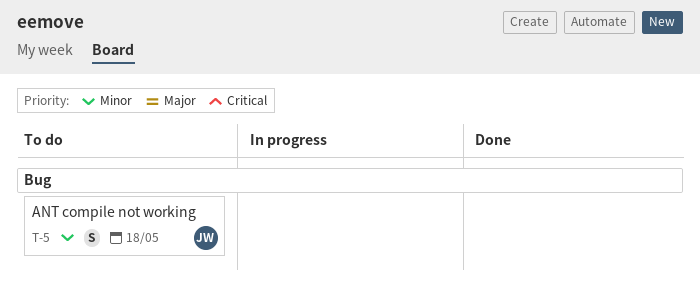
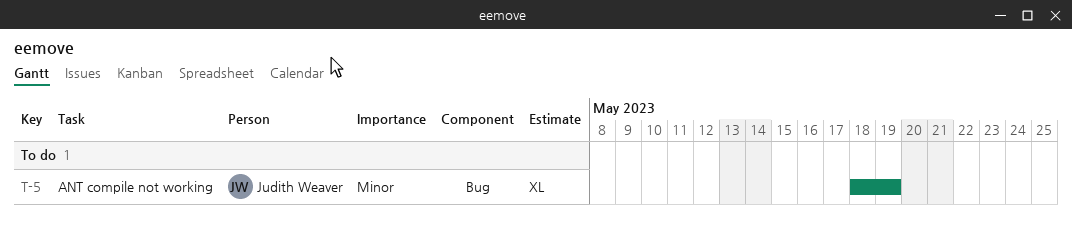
T-5, estimate: S -> XL
T-5, due: May 18 -> May 19

